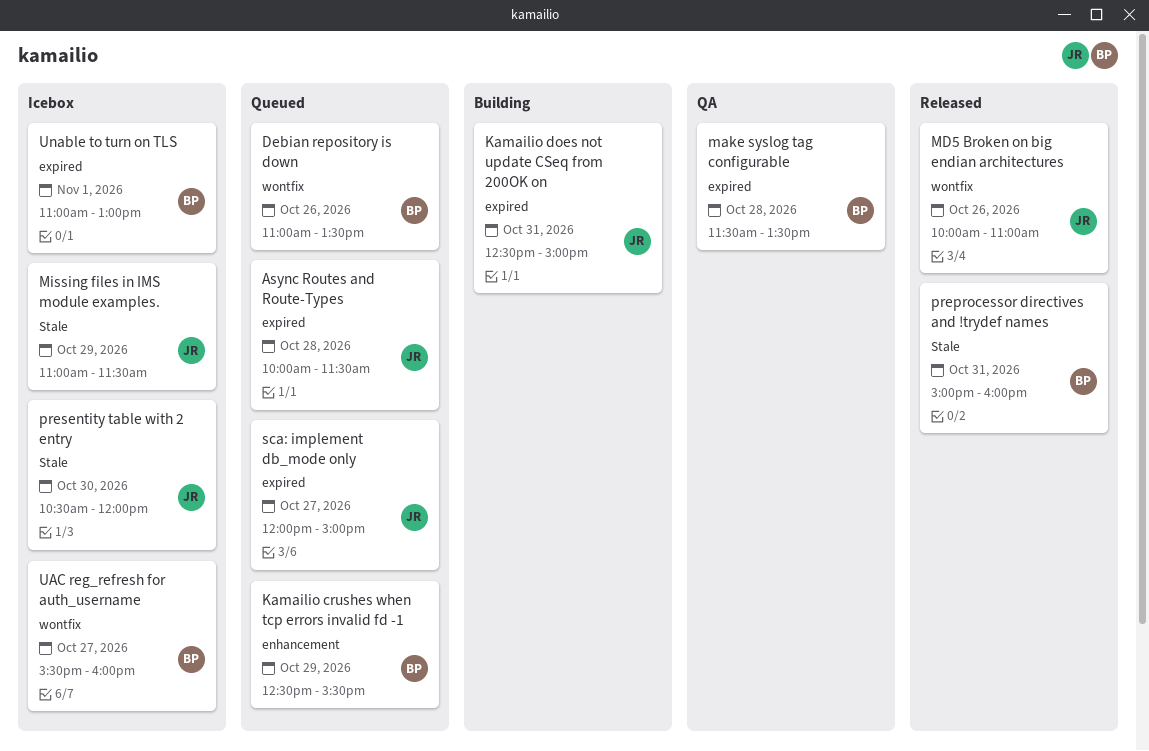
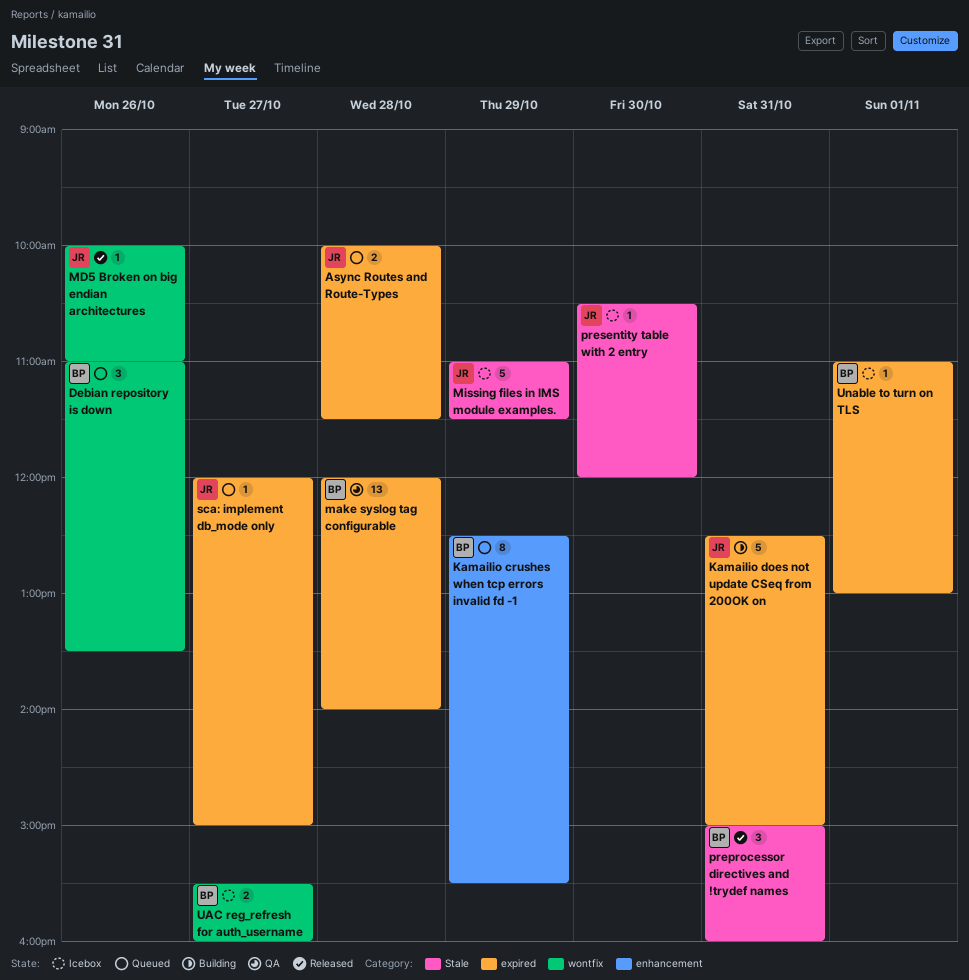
make syslog tag configurable, begins: 11:30 -> 12:00
make syslog tag configurable, ends: 13:30 -> 14:00

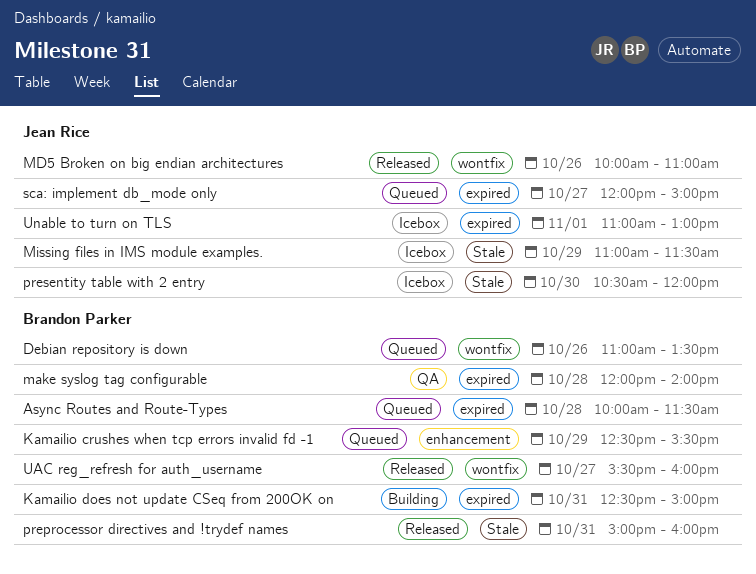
Async Routes and Route-Types, owner: Jean Rice -> Brandon Parker
Kamailio does not update CSeq from 200OK on, owner: Jean Rice -> Brandon Parker
UAC reg_refresh for auth_username, status: Icebox -> Released
Unable to turn on TLS, owner: Brandon Parker -> Jean Rice

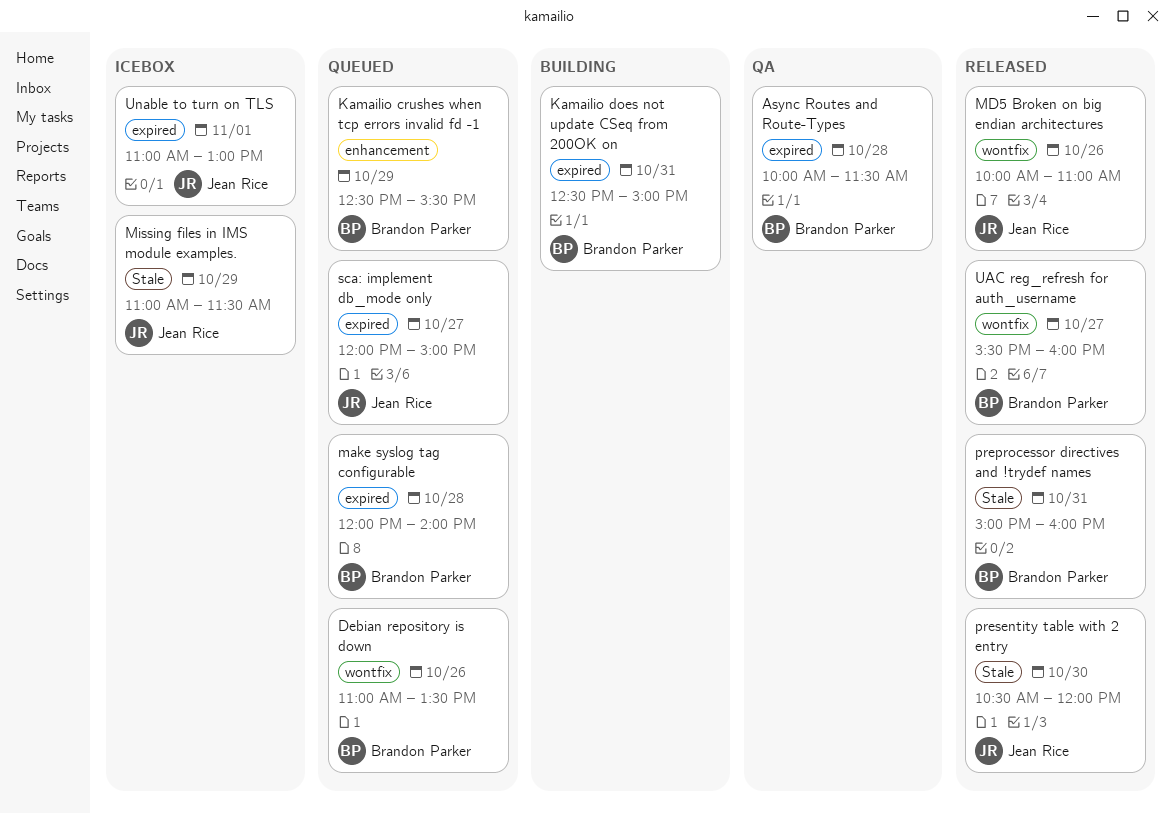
Async Routes and Route-Types, status: Queued -> QA
make syslog tag configurable, status: QA -> Queued
presentity table with 2 entry, status: Icebox -> Released

